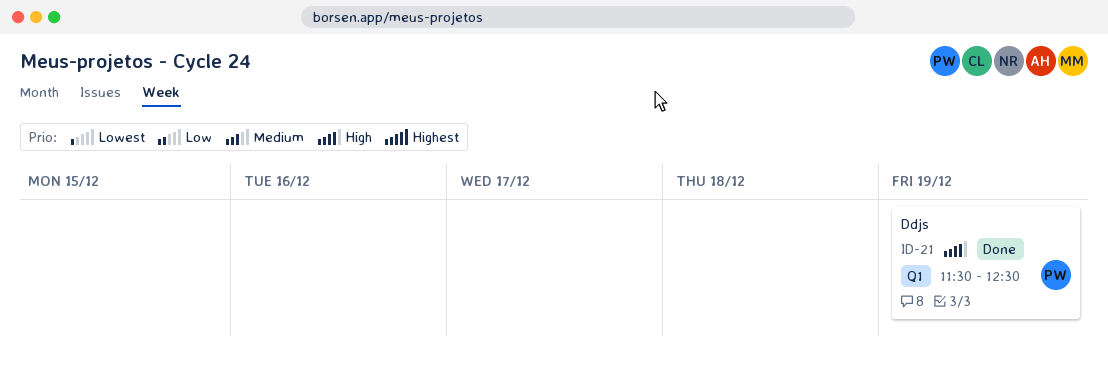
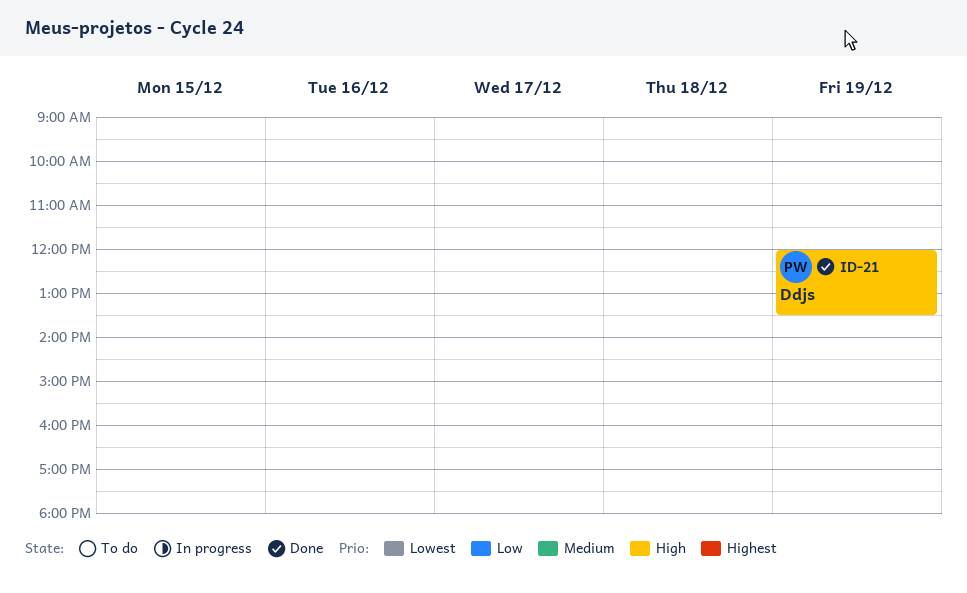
ID-21, begins: 11:30 -> 12:00
ID-21, ends: 12:30 -> 13:30

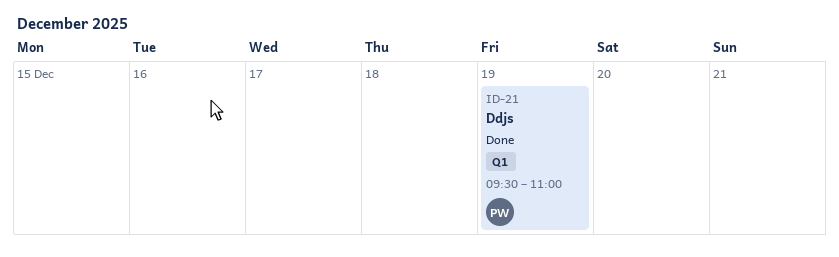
ID-21, begins: 12:00 -> 09:30
ID-21, ends: 13:30 -> 11:00

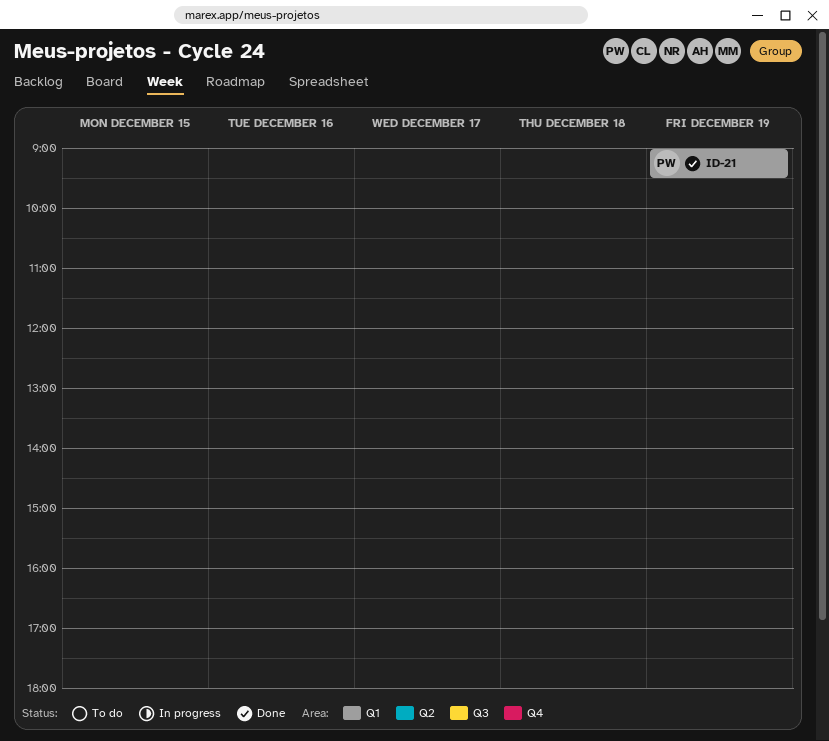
ID-21, begins: 09:30 -> 09:00
ID-21, ends: 11:00 -> 09:30

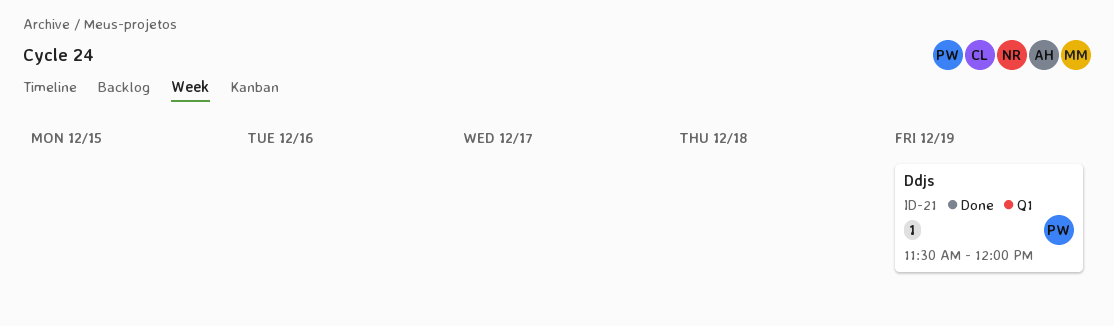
ID-21, begins: 09:00 -> 11:30
ID-21, ends: 09:30 -> 12:00

